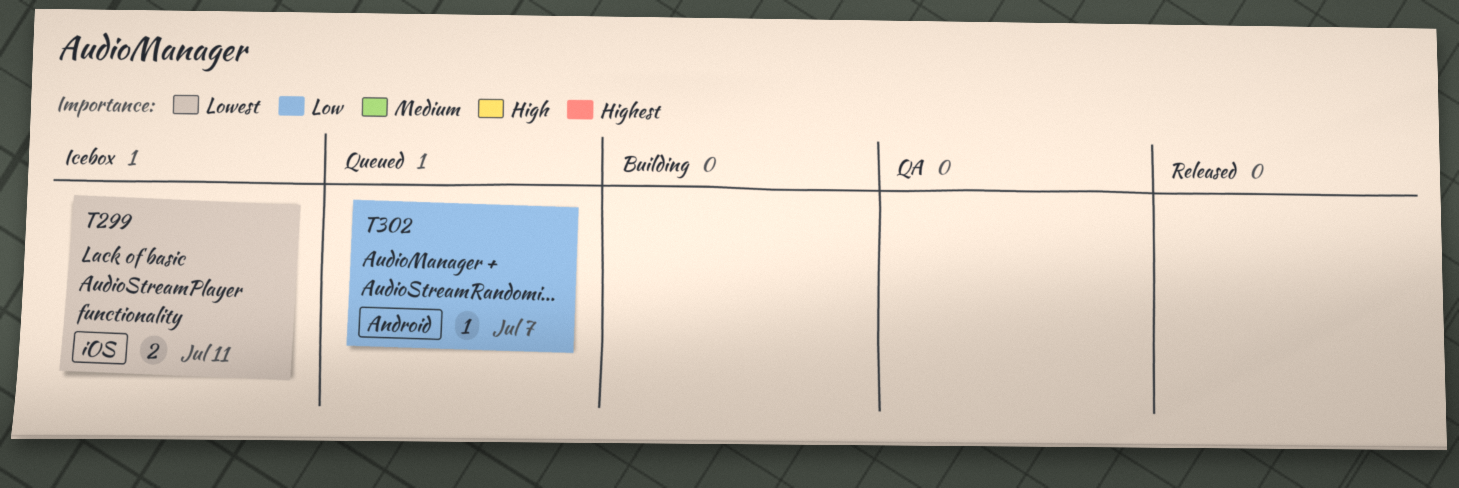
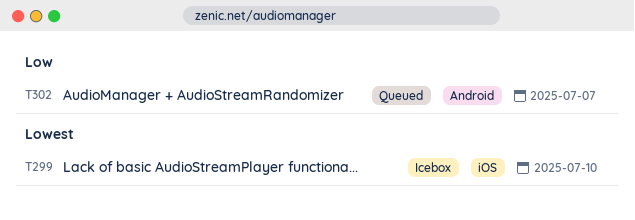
T299, due: Jul 11 -> Jul 10

